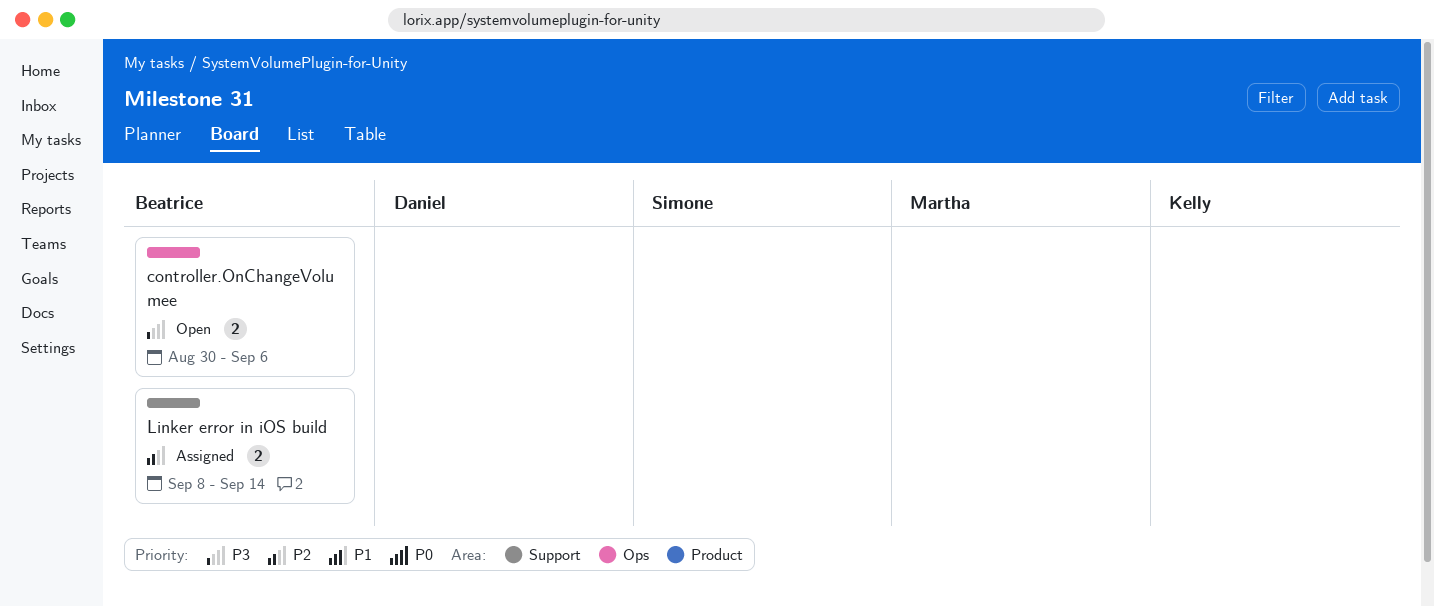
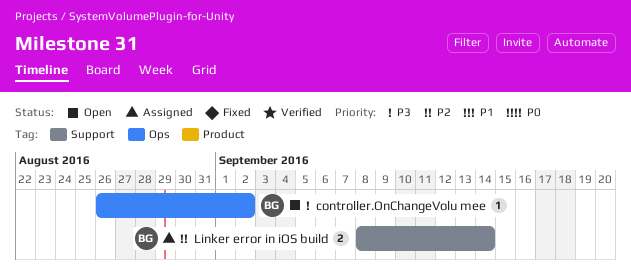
controller.OnChangeVolu mee, estimate: 2 -> 1
controller.OnChangeVolu mee, start: Aug 30 -> Aug 26
controller.OnChangeVolu mee, due: Sep 6 -> Sep 2

